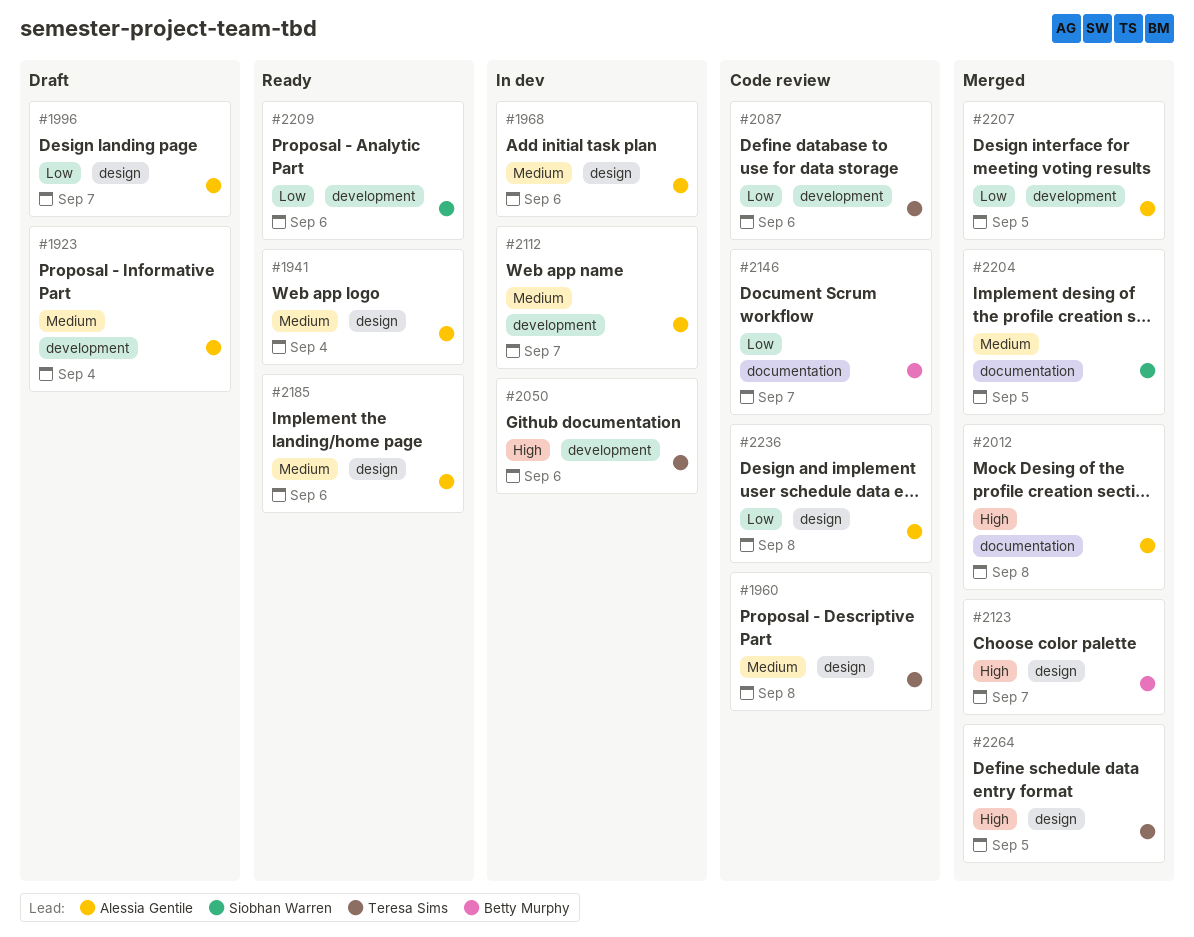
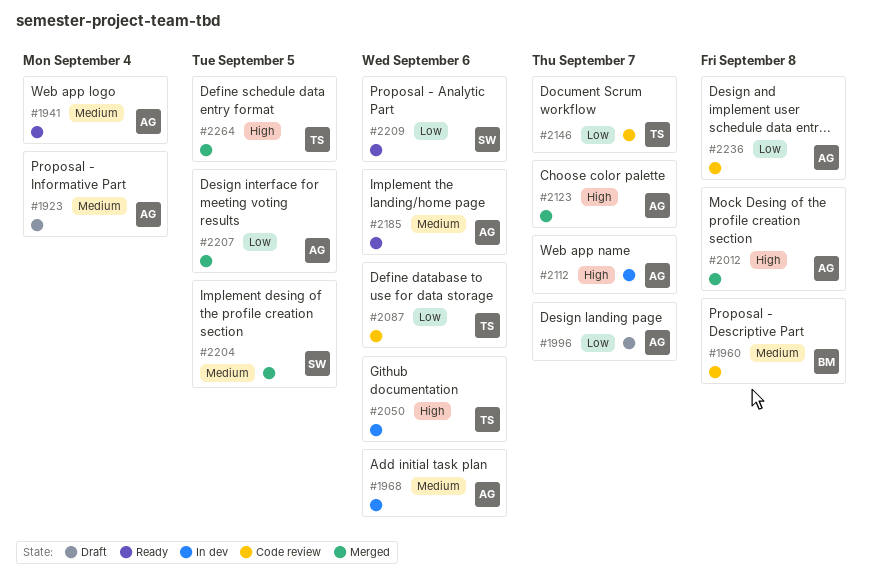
#1960, owner: Teresa Sims -> Betty Murphy
#2112, priority: Medium -> High
#2123, owner: Betty Murphy -> Alessia Gentile
#2146, owner: Betty Murphy -> Teresa Sims

